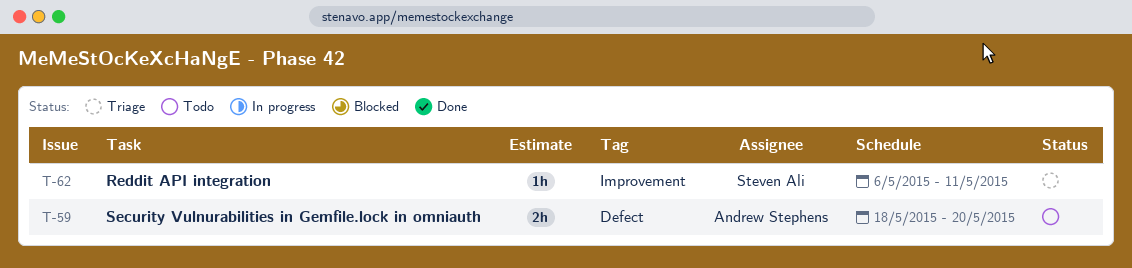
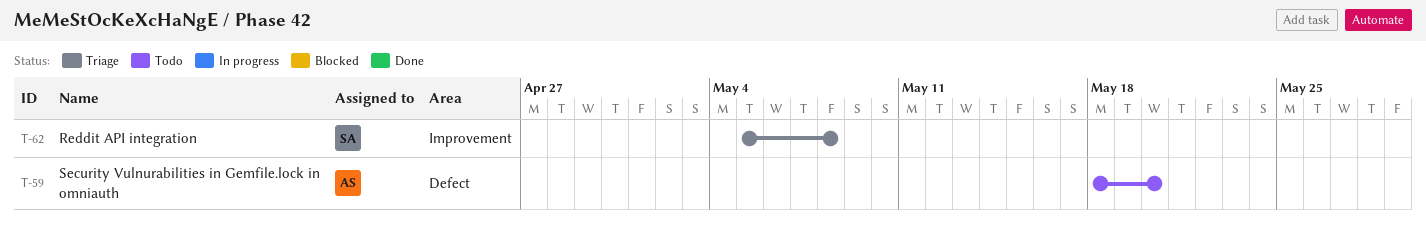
T-62, start: May 6 -> May 5
T-62, due: May 11 -> May 8

